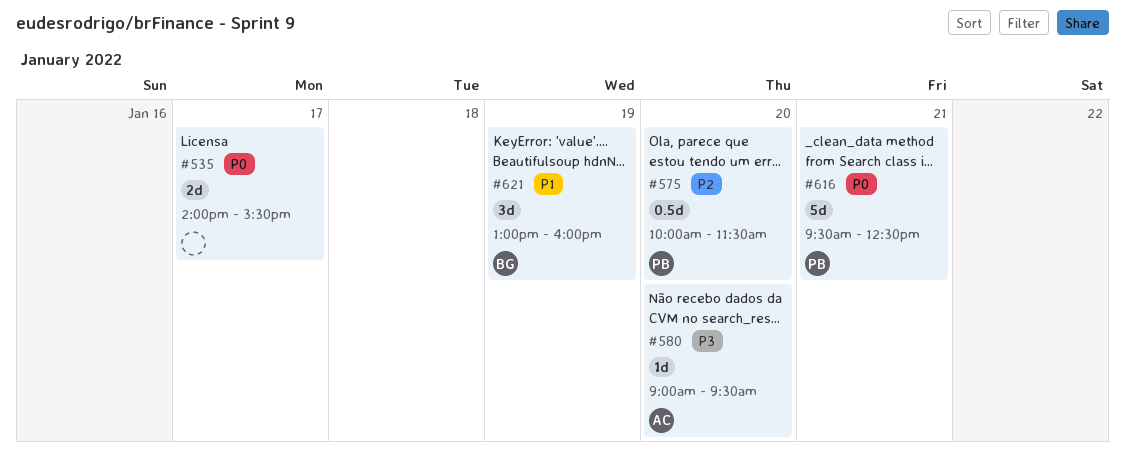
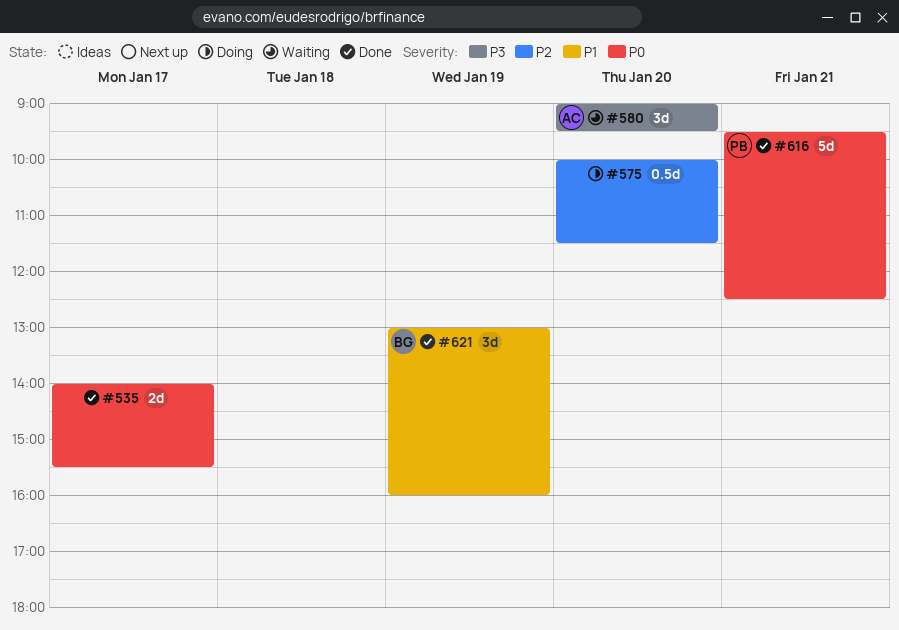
#575, owner: PB -> none
#580, estimate: 1d -> 3d

